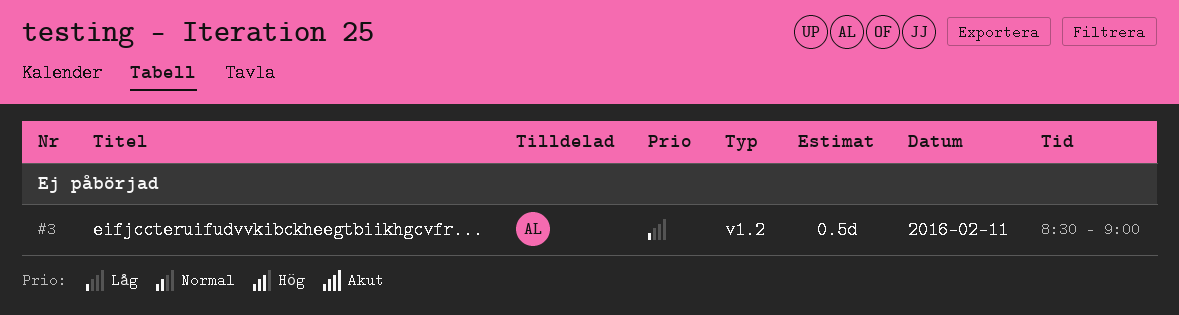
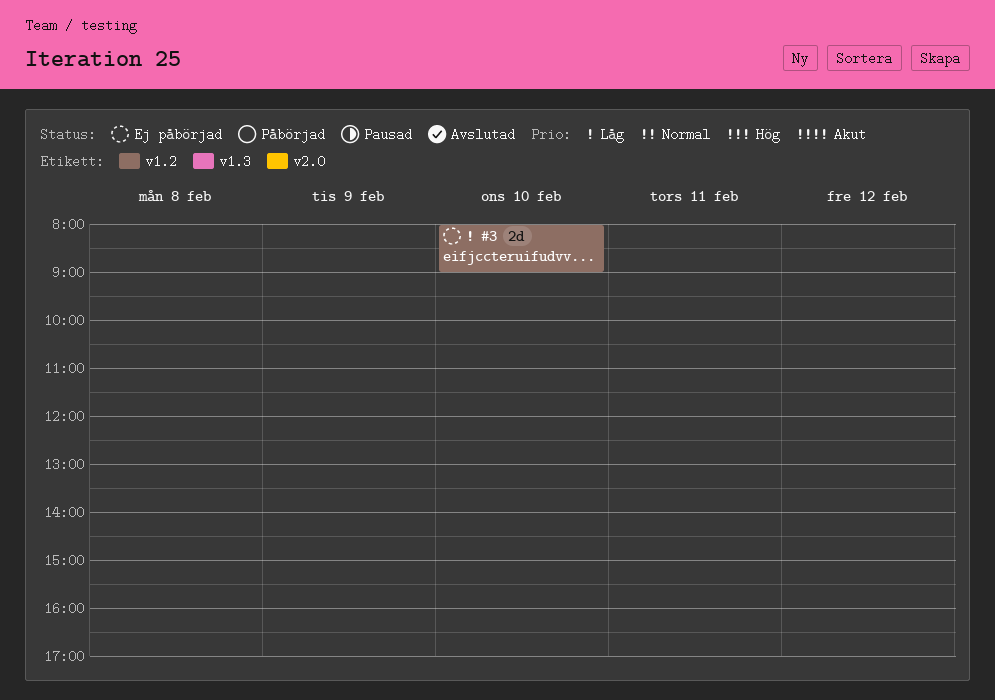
#3, estimate: 0.5d -> 2d
#3, day: Feb 11 -> Feb 10
#3, begins: 08:30 -> 08:00

